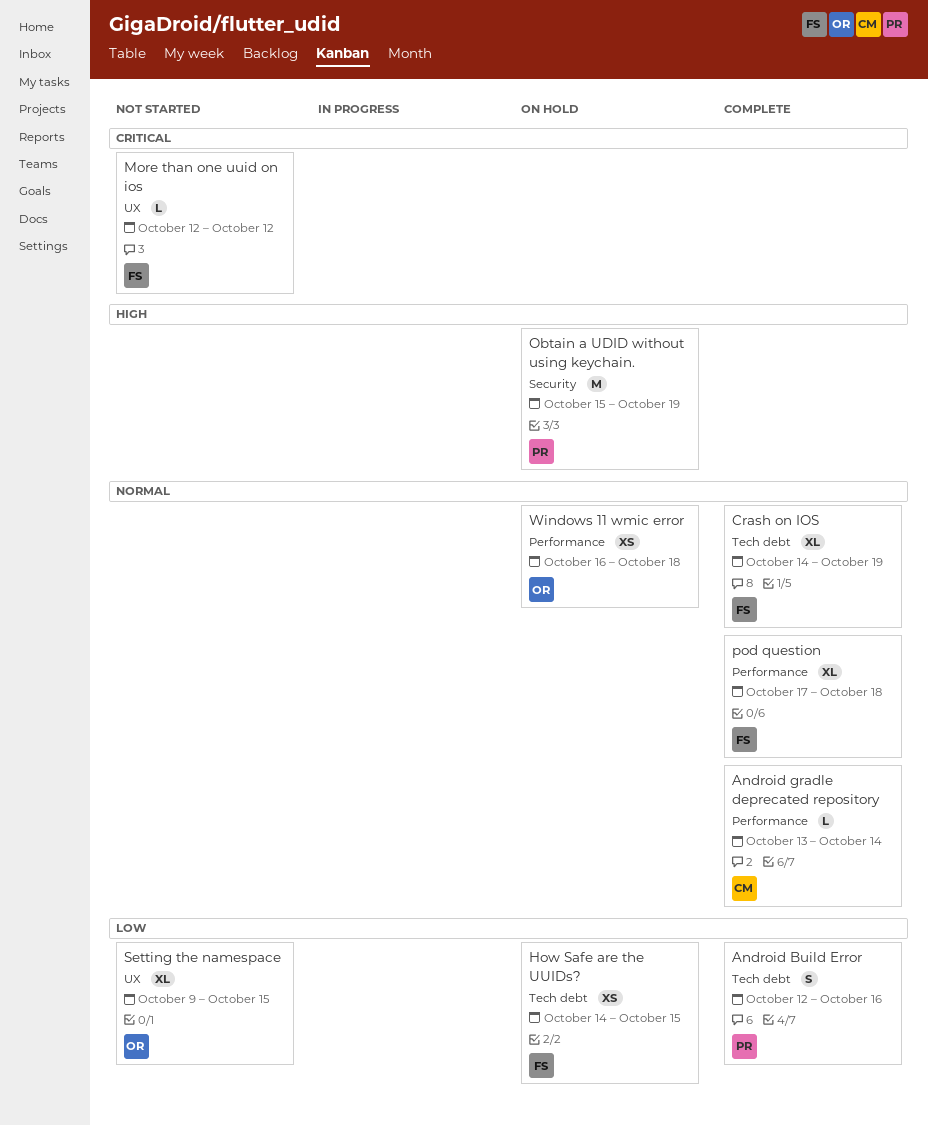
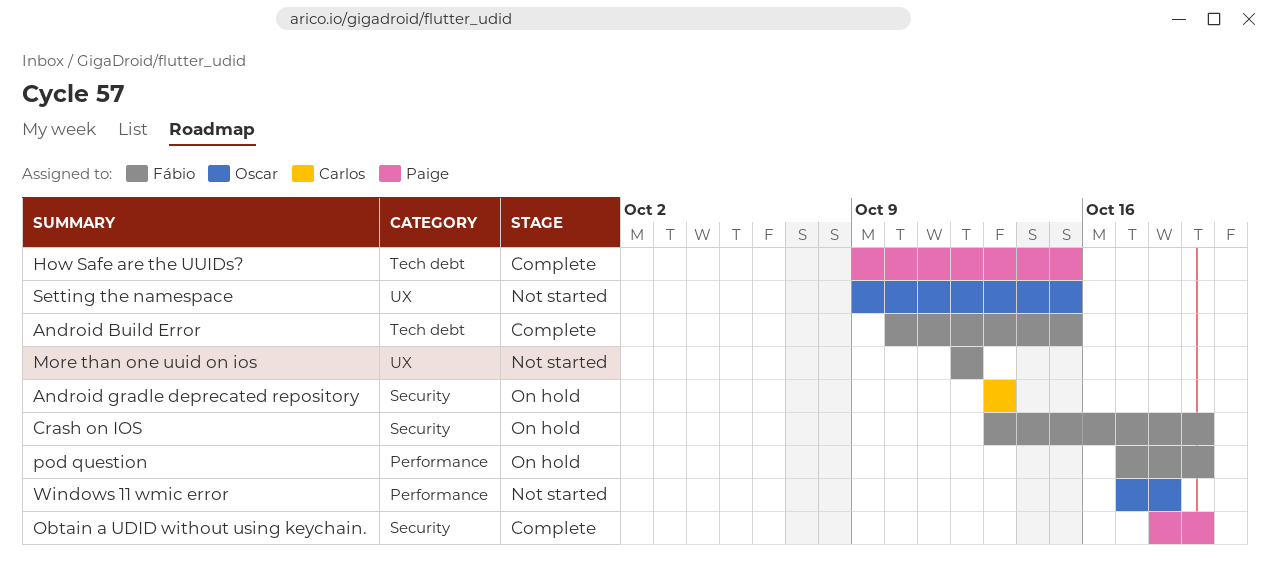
Android Build Error, owner: Paige -> Fábio
Android Build Error, start: Oct 12 -> Oct 10
Android Build Error, due: Oct 16 -> Oct 15
Android gradle deprecated repository, status: Complete -> On hold
Android gradle deprecated repository, label: Performance -> Security
Android gradle deprecated repository, due: Oct 14 -> Oct 13
Crash on IOS, status: Complete -> On hold
Crash on IOS, label: Tech debt -> Security
Crash on IOS, start: Oct 14 -> Oct 13
How Safe are the UUIDs?, status: On hold -> Complete
How Safe are the UUIDs?, owner: Fábio -> Paige
How Safe are the UUIDs?, start: Oct 14 -> Oct 9
Obtain a UDID without using keychain., status: On hold -> Complete
Obtain a UDID without using keychain., start: Oct 15 -> Oct 18
pod question, status: Complete -> On hold
pod question, due: Oct 18 -> Oct 19
Windows 11 wmic error, status: On hold -> Not started
Windows 11 wmic error, start: Oct 16 -> Oct 17

